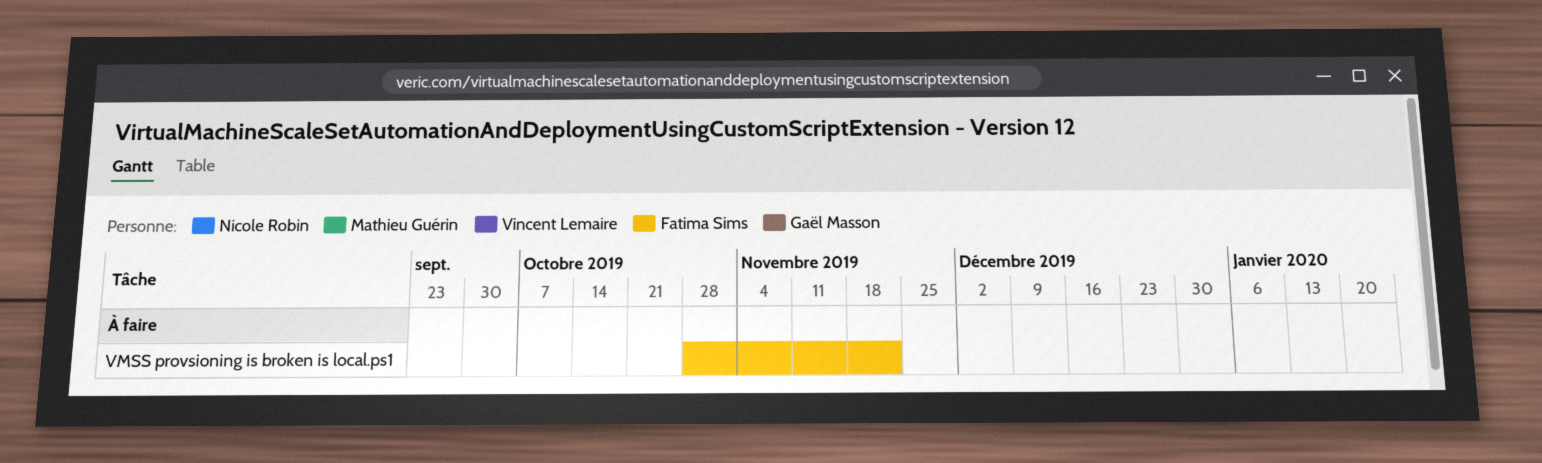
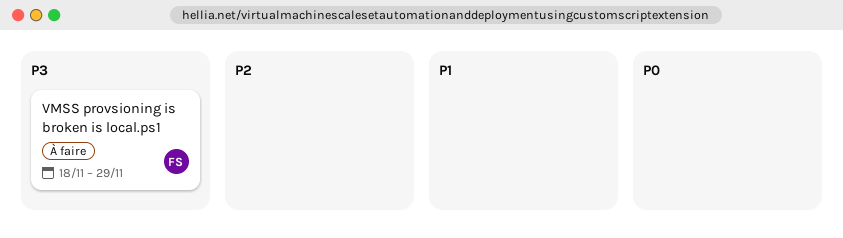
VMSS provsioning is broken is local.ps1, start: Oct 28 -> Nov 18
VMSS provsioning is broken is local.ps1, due: Nov 22 -> Nov 29

